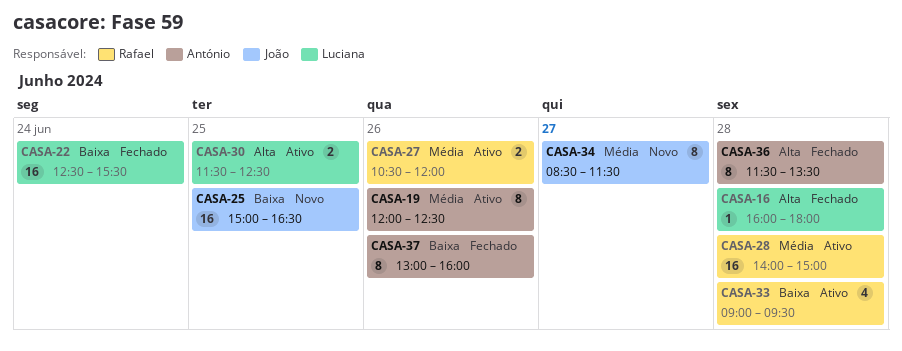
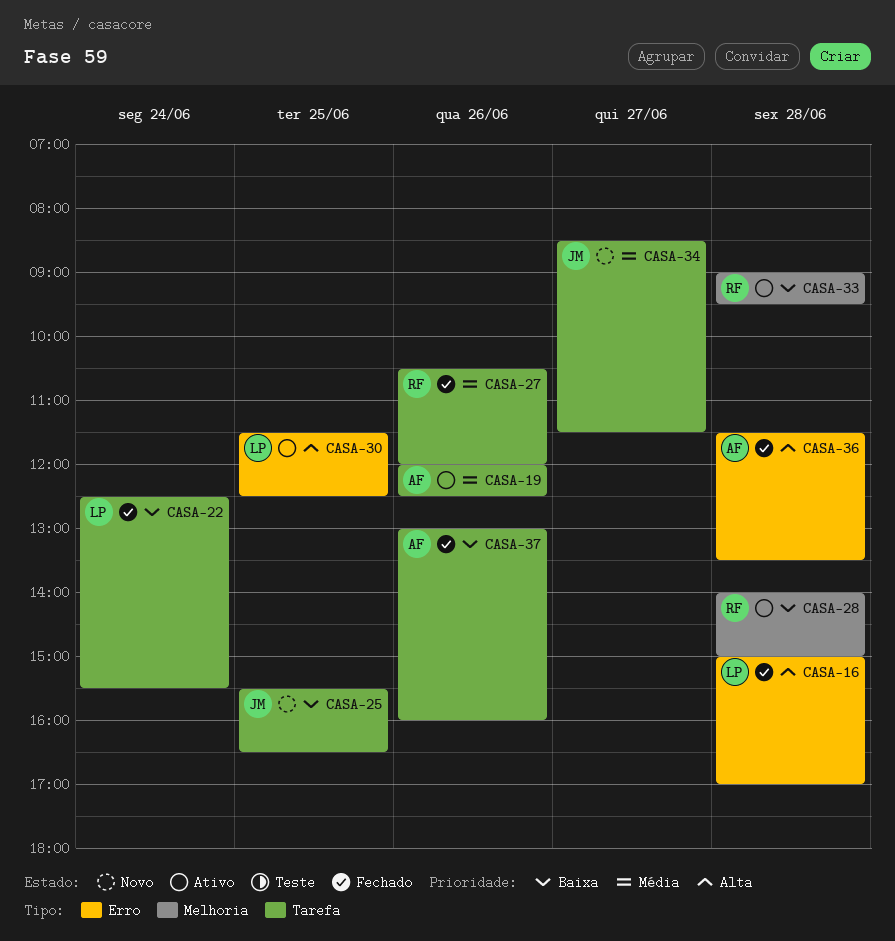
CASA-16, begins: 16:00 -> 15:00
CASA-16, ends: 18:00 -> 17:00
CASA-25, begins: 15:00 -> 15:30
CASA-27, status: Ativo -> Fechado
CASA-28, priority: Média -> Baixa

